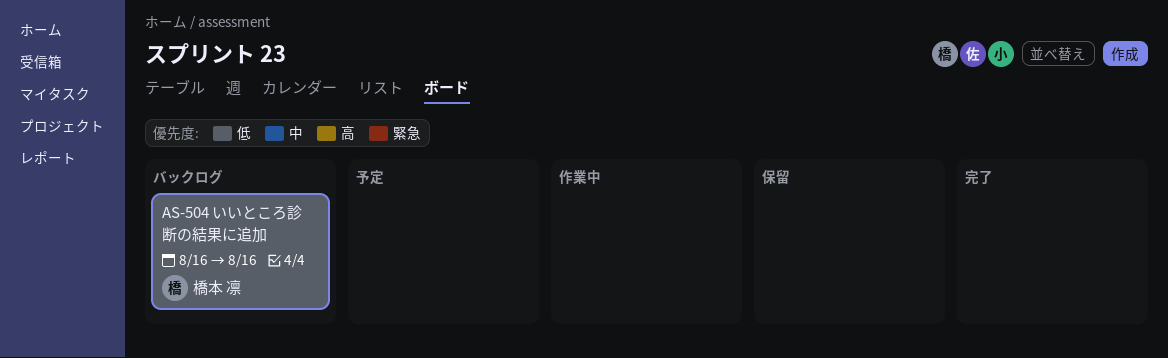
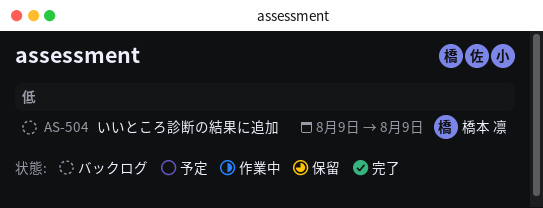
AS-504, start: Aug 16 -> Aug 9
AS-504, due: Aug 16 -> Aug 9

